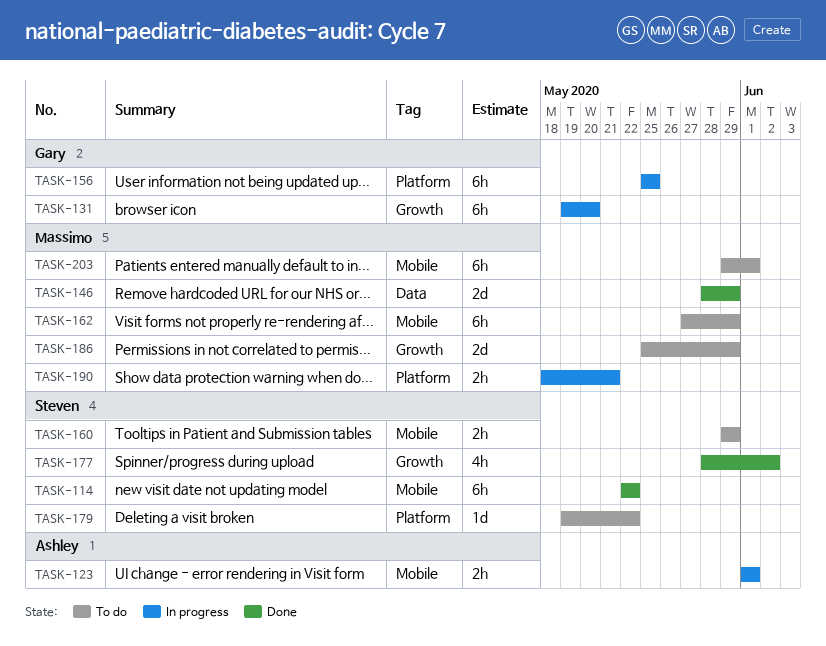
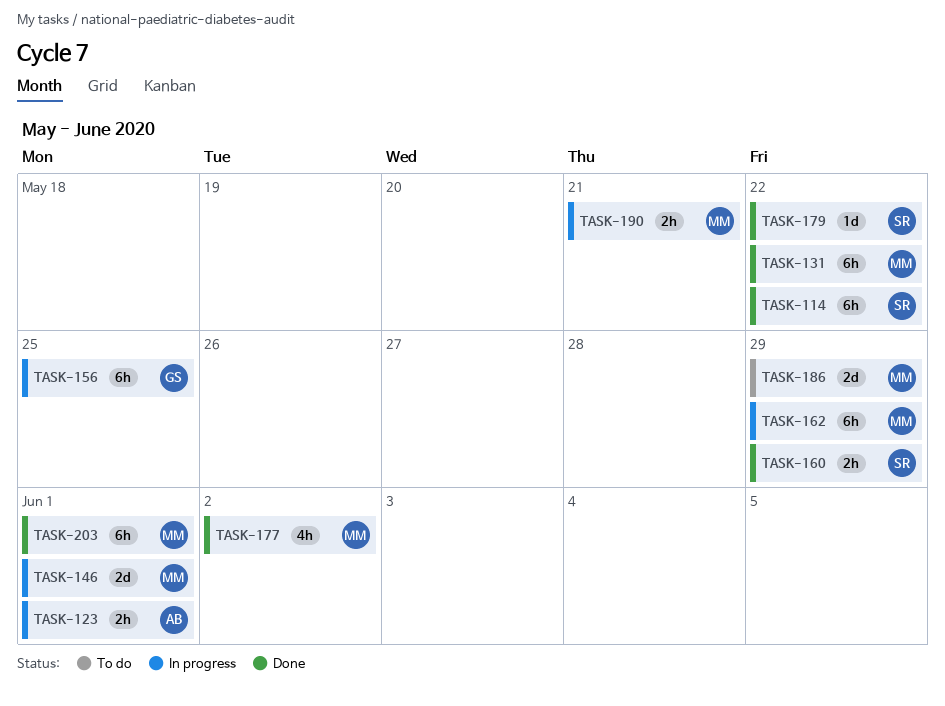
TASK-131, status: In progress -> Done
TASK-131, owner: Gary -> Massimo
TASK-131, due: May 20 -> May 22
TASK-146, status: Done -> In progress
TASK-146, due: May 29 -> Jun 1
TASK-160, status: To do -> Done
TASK-162, status: To do -> In progress
TASK-177, owner: Steven -> Massimo
TASK-179, status: To do -> Done
TASK-203, status: To do -> Done

